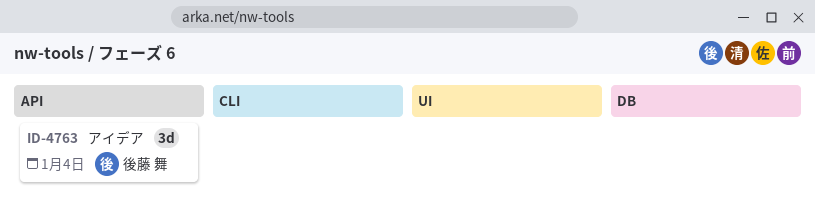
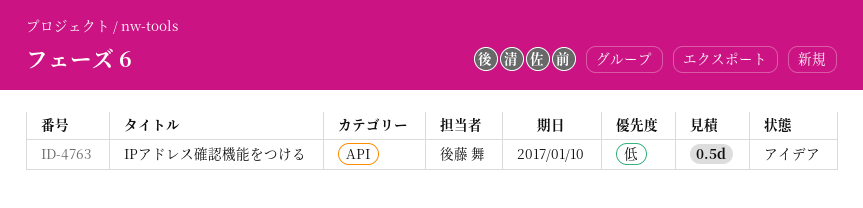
ID-4763, estimate: 3d -> 0.5d
ID-4763, due: Jan 4 -> Jan 10

